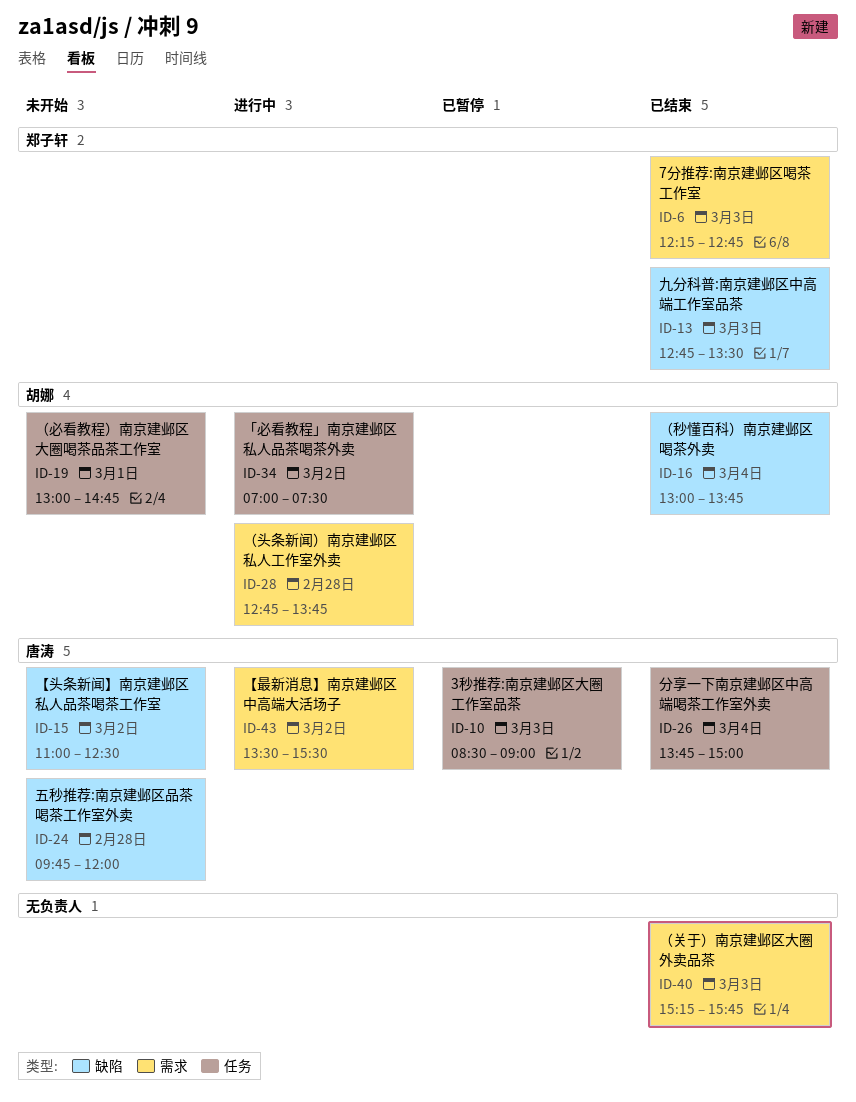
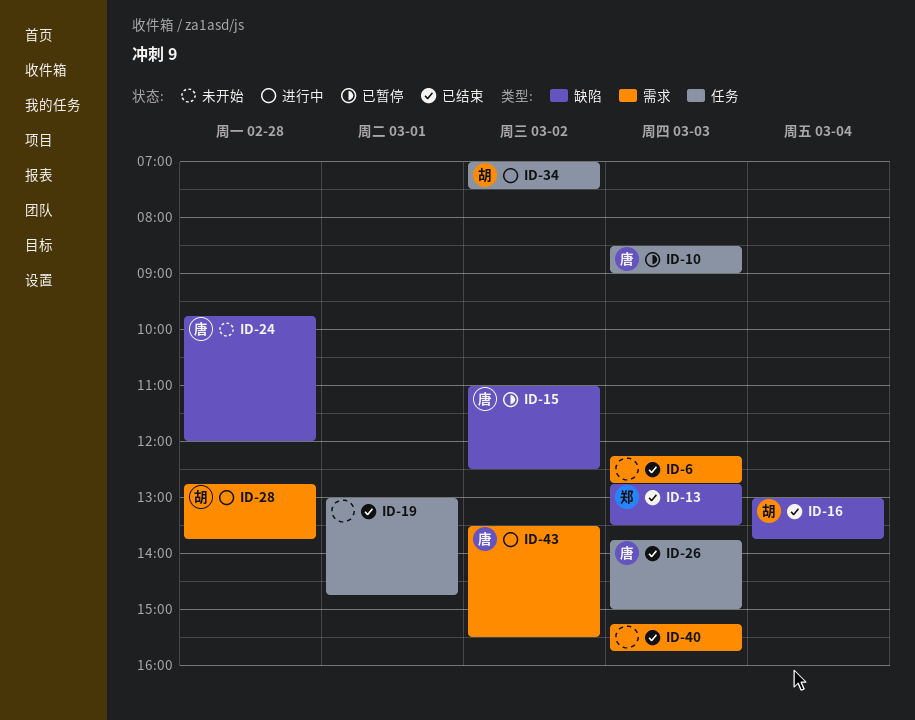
ID-6, owner: 郑子轩 -> none
ID-15, status: 未开始 -> 已暂停
ID-19, status: 未开始 -> 已结束
ID-19, owner: 胡娜 -> none
ID-26, day: Mar 4 -> Mar 3

